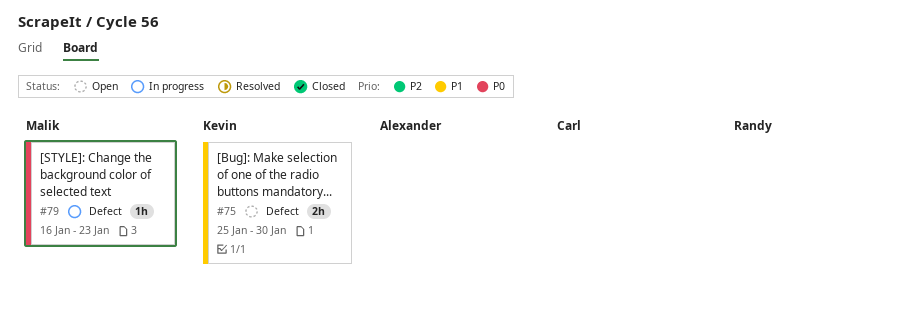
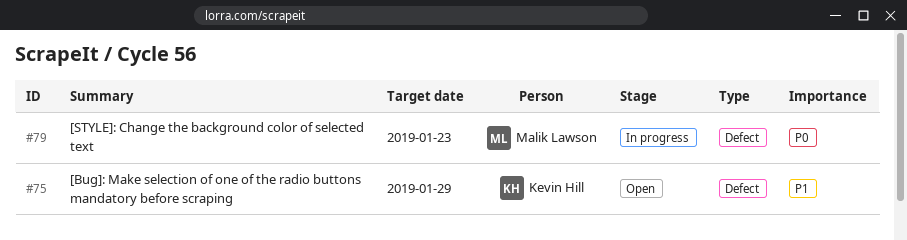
#75, due: Jan 30 -> Jan 29

